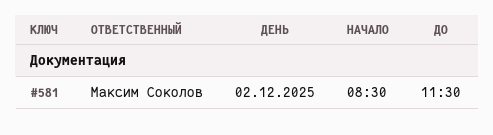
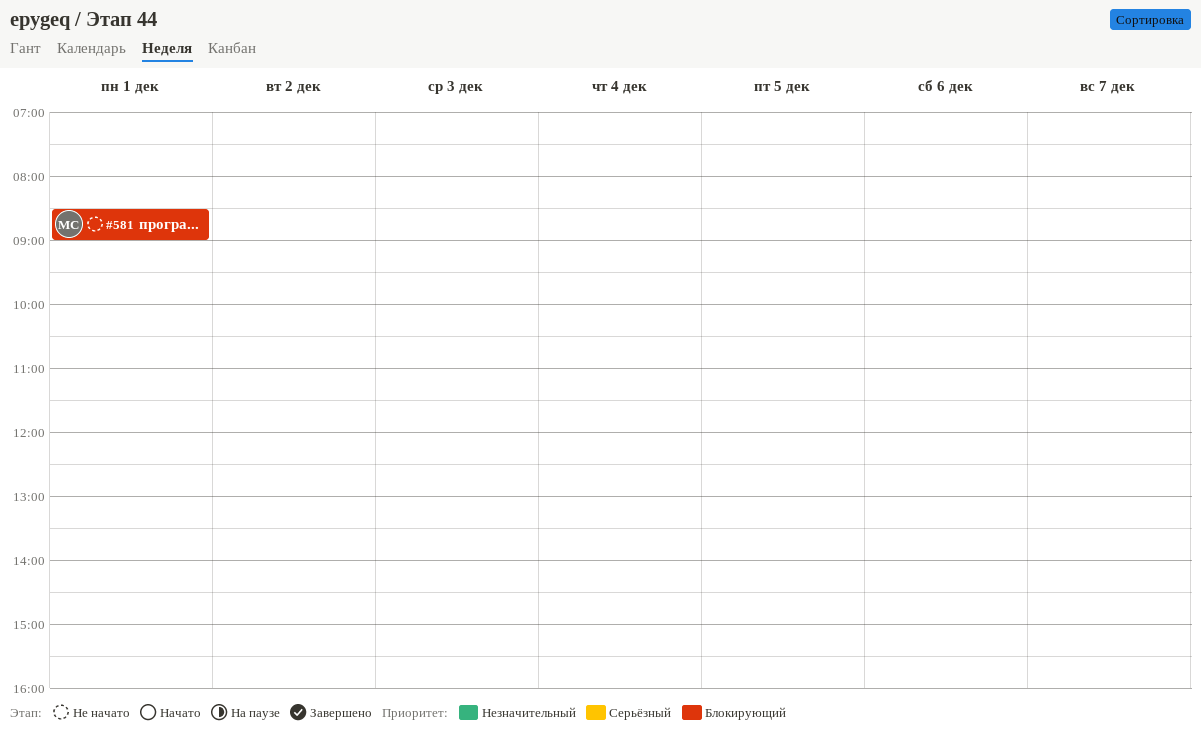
#581, day: Dec 2 -> Dec 1
#581, ends: 11:30 -> 09:00

